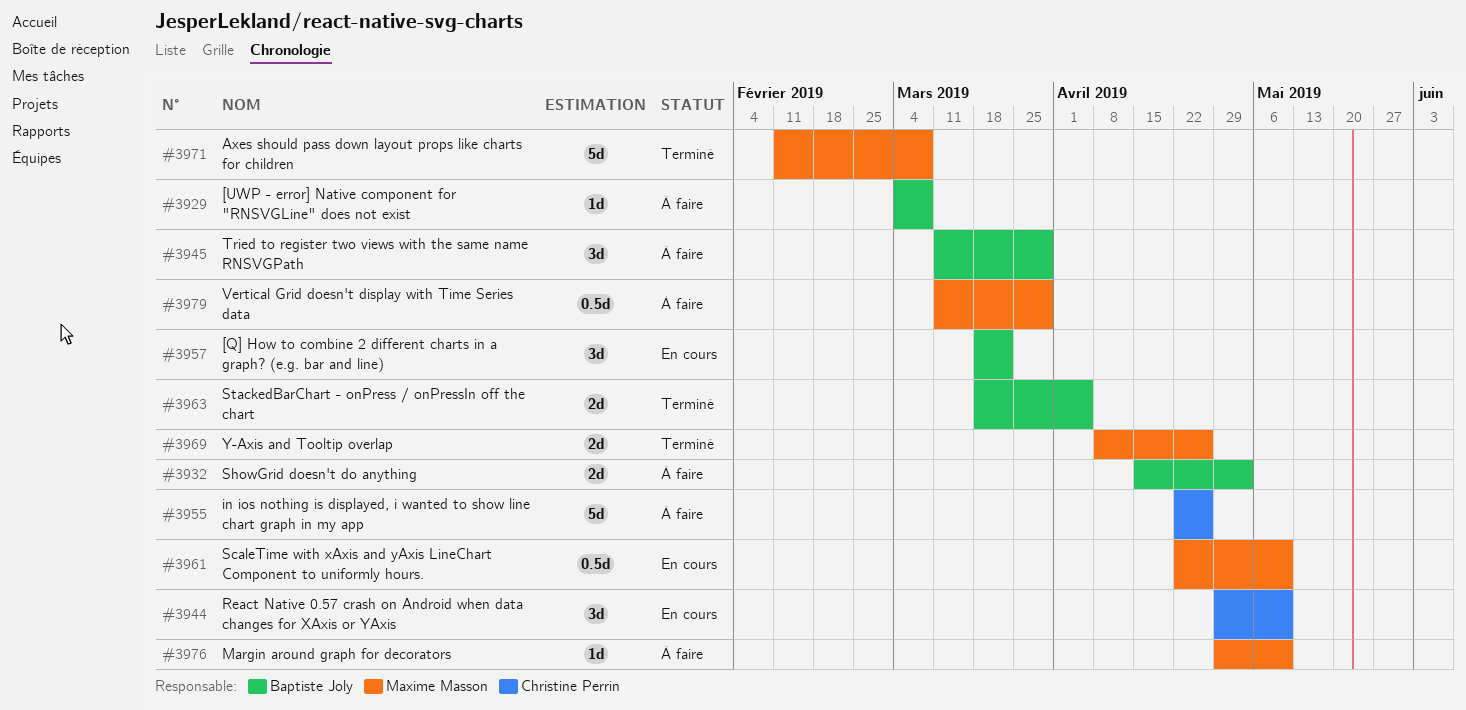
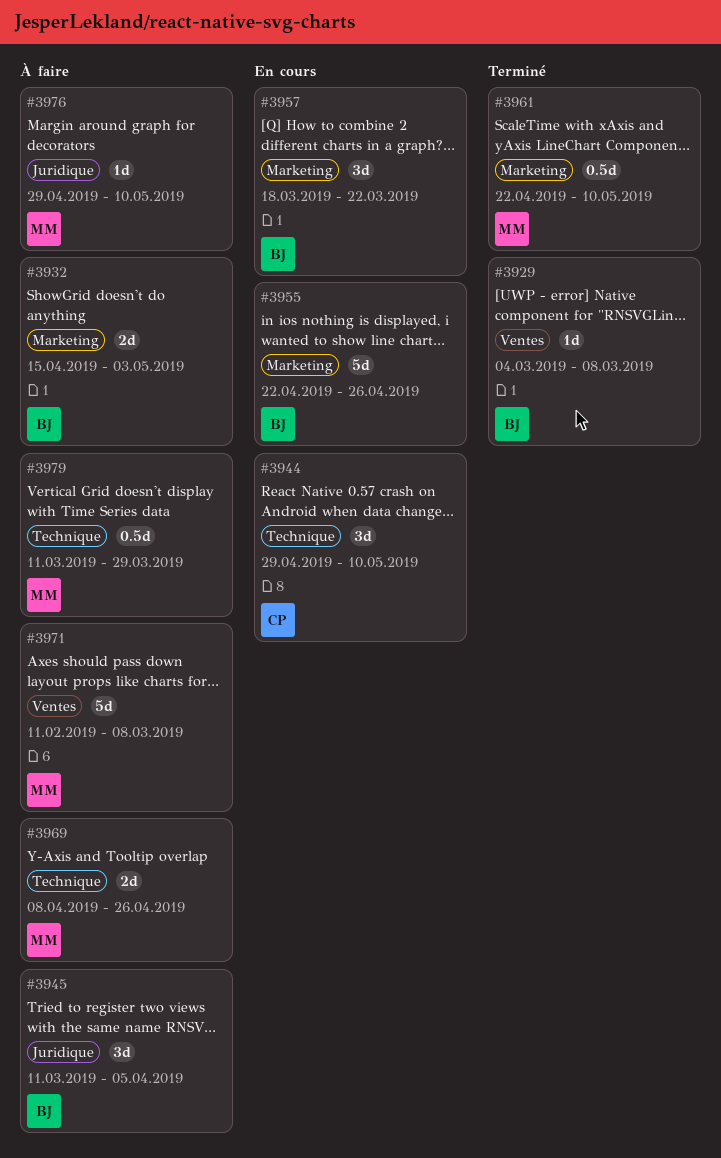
#3929, status: À faire -> Terminé
#3945, due: Mar 29 -> Apr 5
#3955, status: À faire -> En cours
#3955, owner: Christine Perrin -> Baptiste Joly
#3961, status: En cours -> Terminé
#3963: present -> none
#3969, status: Terminé -> À faire
#3971, status: Terminé -> À faire

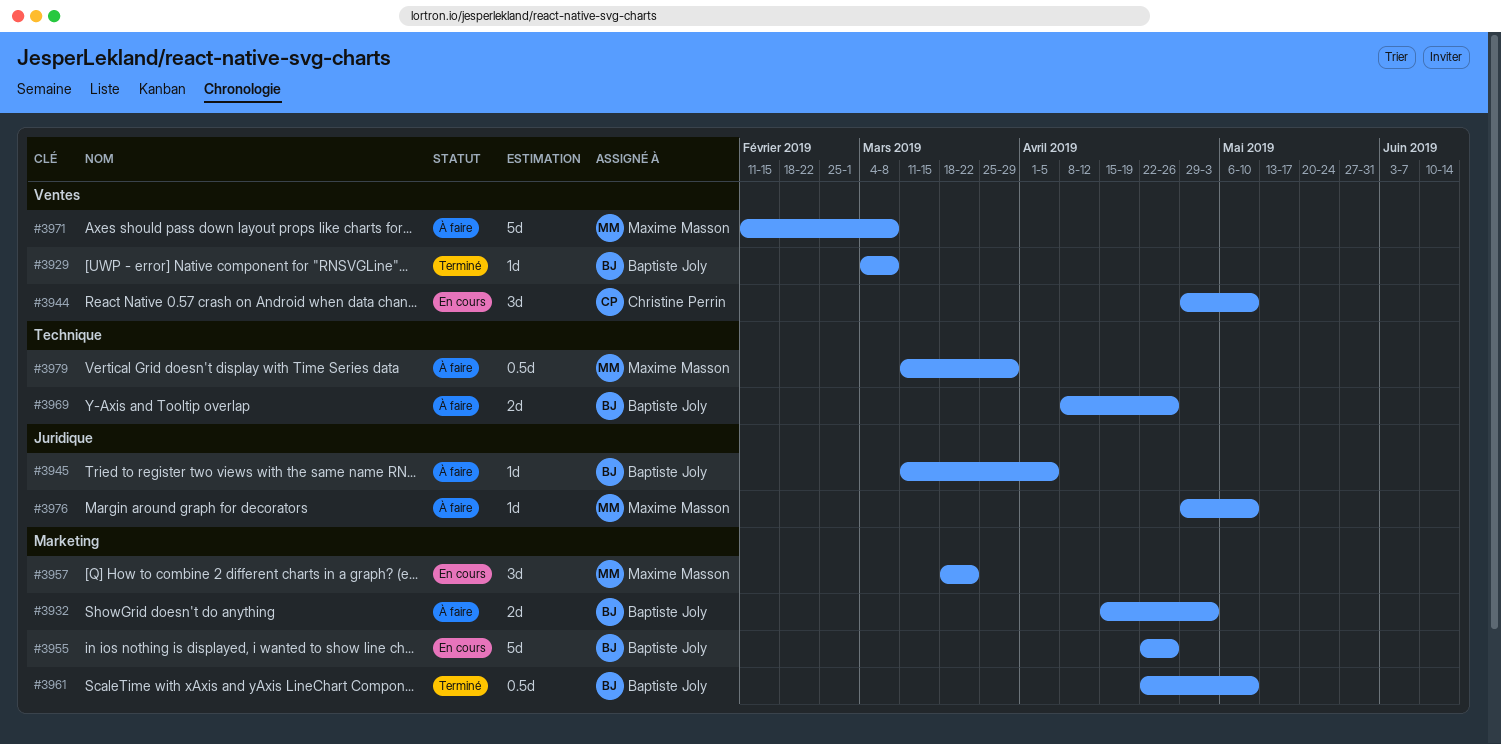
#3944, label: Technique -> Ventes
#3945, estimate: 3d -> 1d
#3957, owner: Baptiste Joly -> Maxime Masson
#3961, owner: Maxime Masson -> Baptiste Joly
#3969, owner: Maxime Masson -> Baptiste Joly

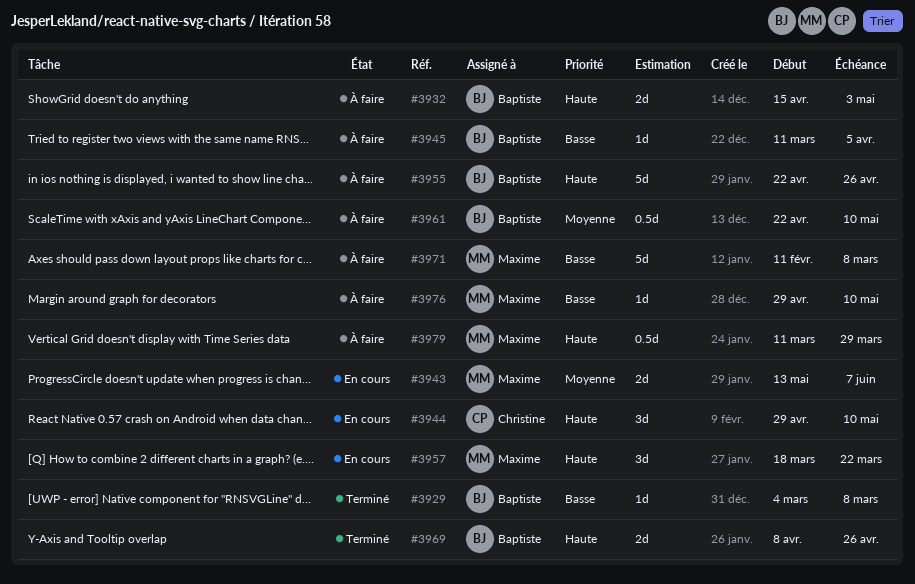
#3943: none -> present
#3955, status: En cours -> À faire
#3961, status: Terminé -> À faire
#3969, status: À faire -> Terminé

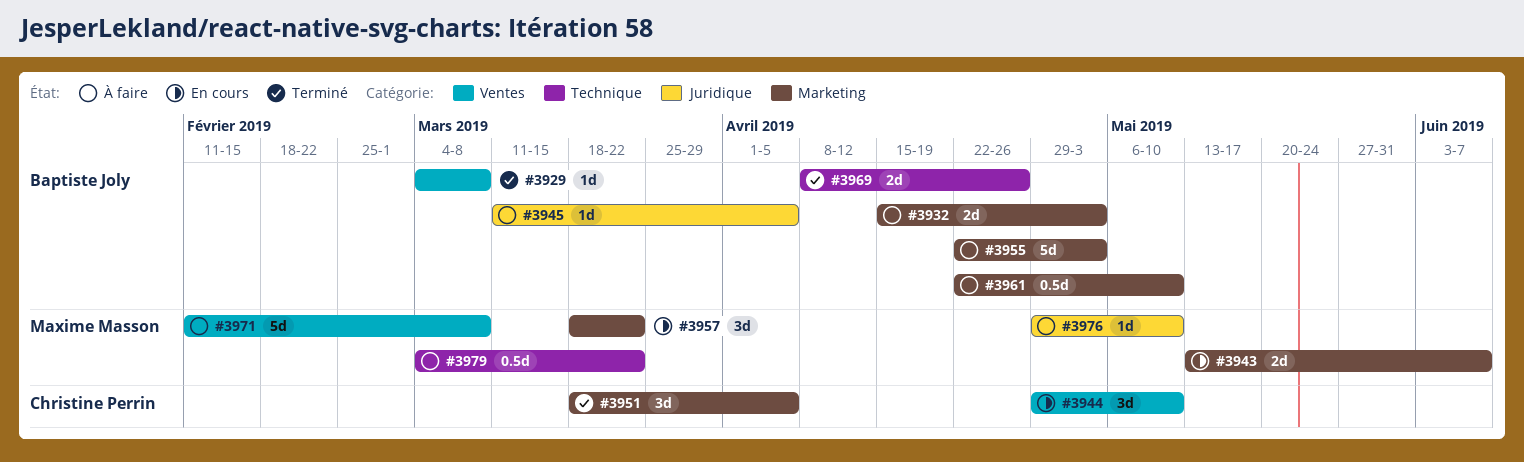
#3951: none -> present
#3955, due: Apr 26 -> May 3
#3979, start: Mar 11 -> Mar 4
#3979, due: Mar 29 -> Mar 22

